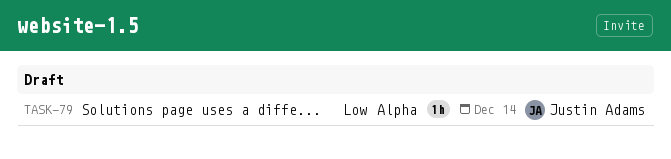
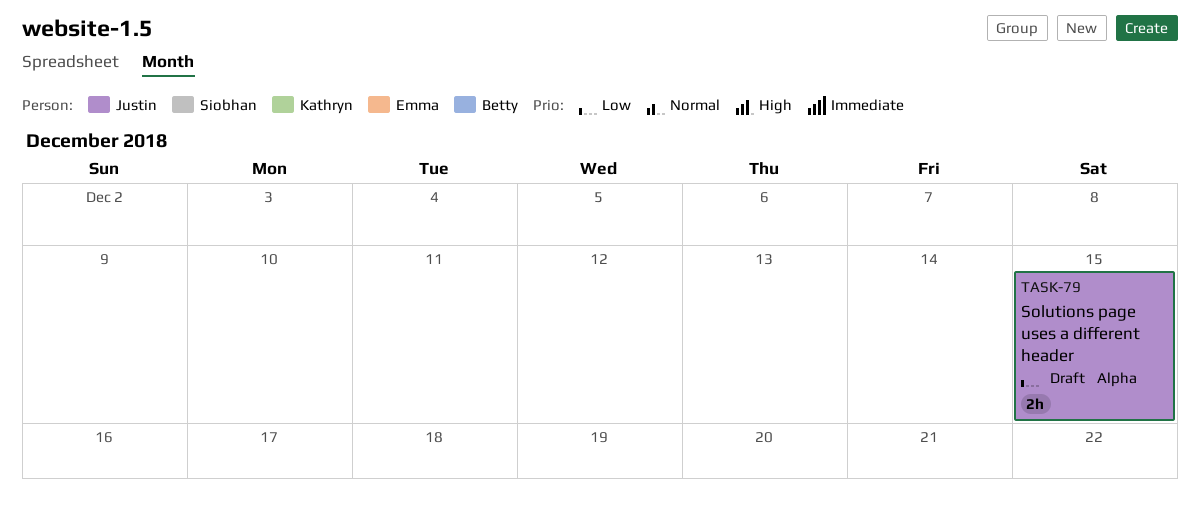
TASK-79, estimate: 1h -> 2h
TASK-79, due: Dec 14 -> Dec 15

